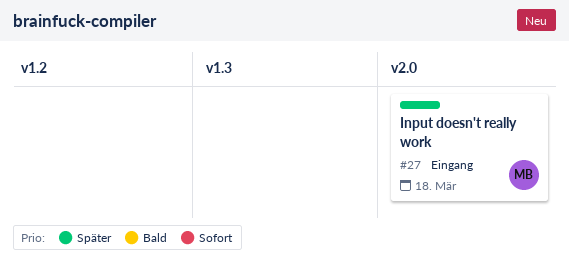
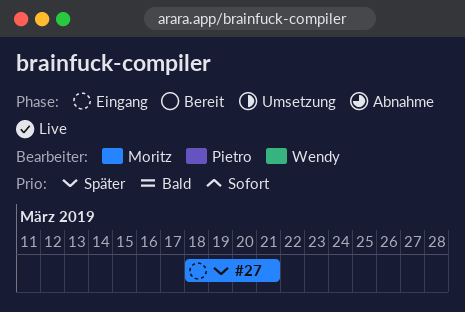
#27, due: Mar 18 -> Mar 21

